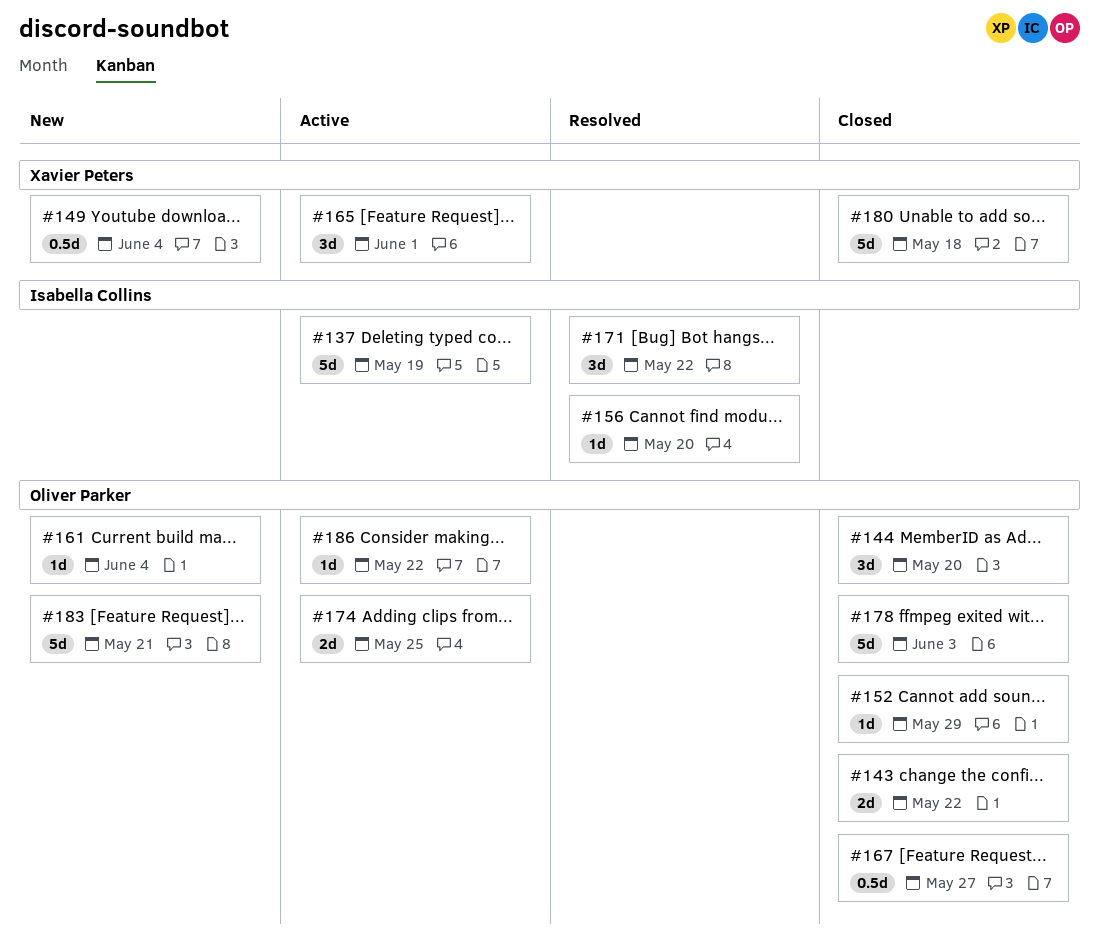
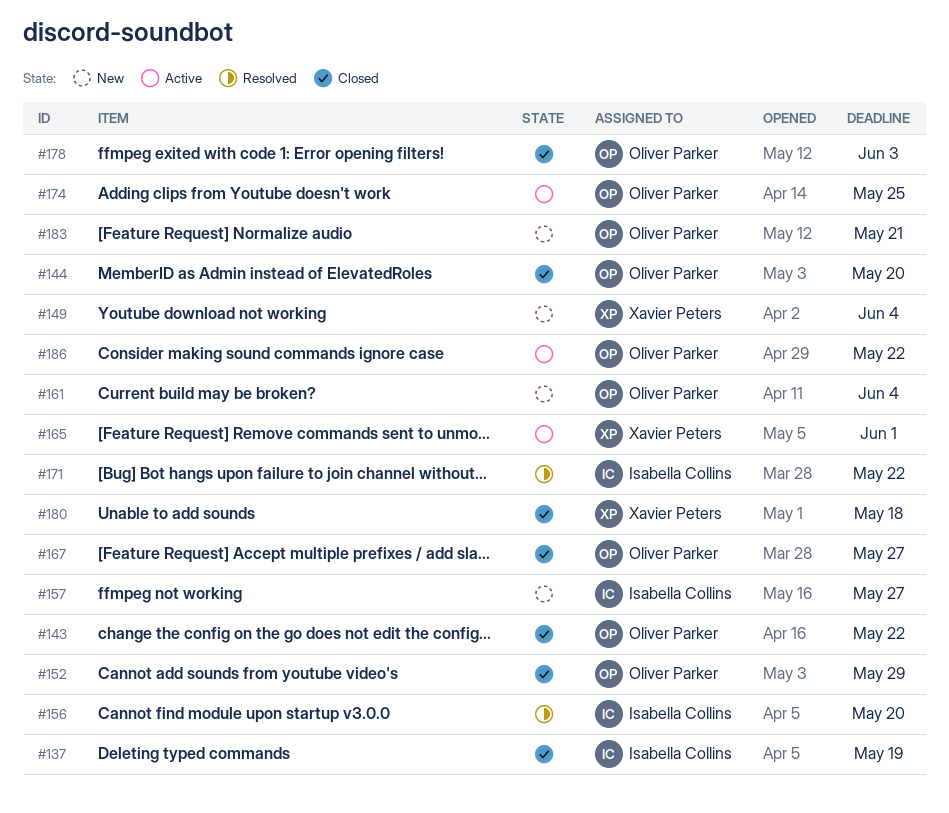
#137, status: Active -> Closed
#157: none -> present

